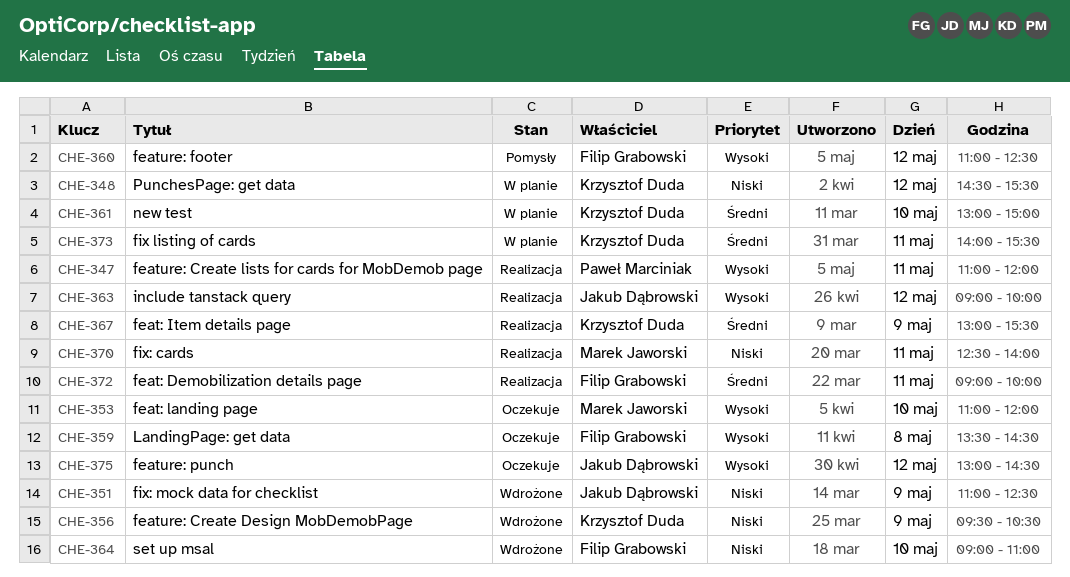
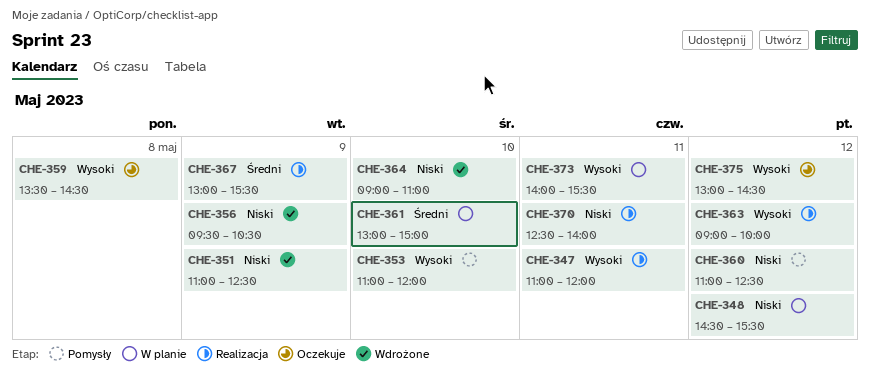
CHE-353, status: Oczekuje -> Pomysły
CHE-360, priority: Wysoki -> Niski
CHE-372: present -> none
CHE-373, priority: Średni -> Wysoki

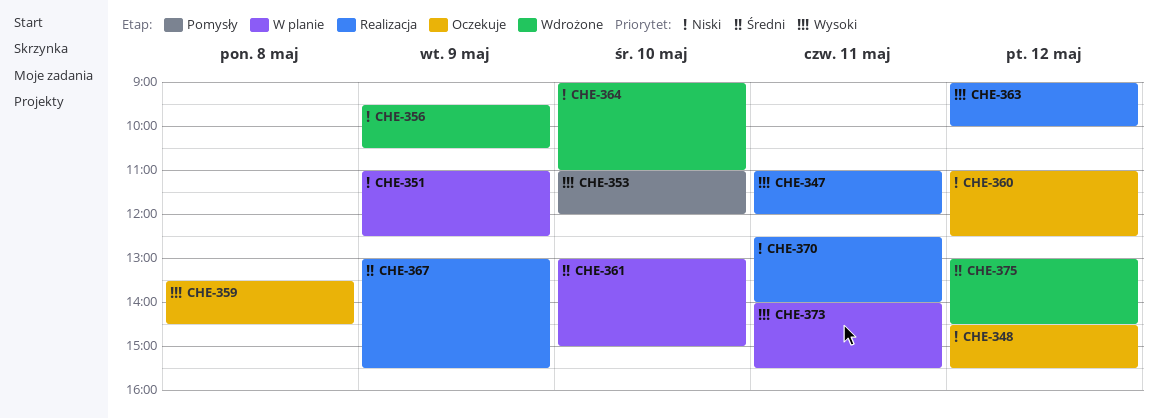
CHE-348, status: W planie -> Oczekuje
CHE-351, status: Wdrożone -> W planie
CHE-360, status: Pomysły -> Oczekuje
CHE-375, status: Oczekuje -> Wdrożone
CHE-375, priority: Wysoki -> Średni

